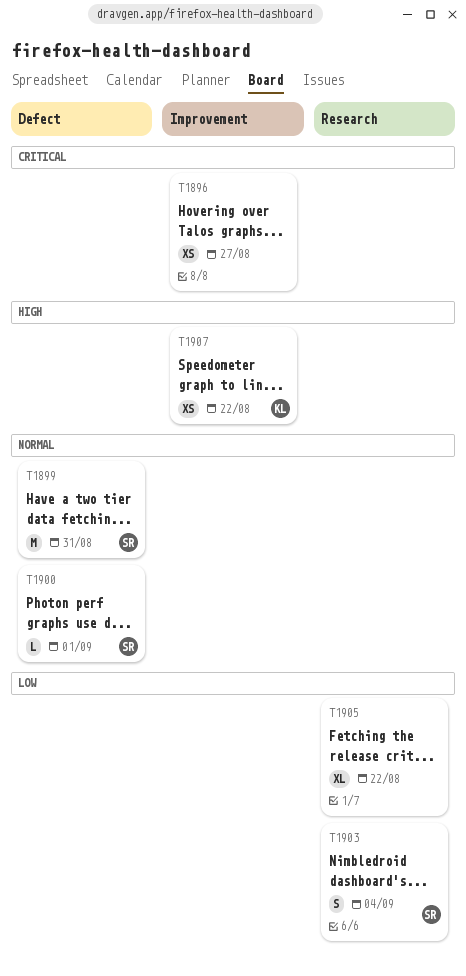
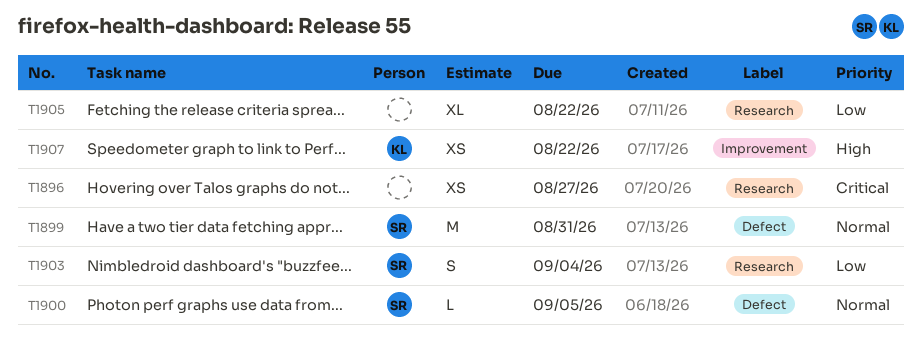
T1896, label: Improvement -> Research
T1900, due: Sep 1 -> Sep 5

